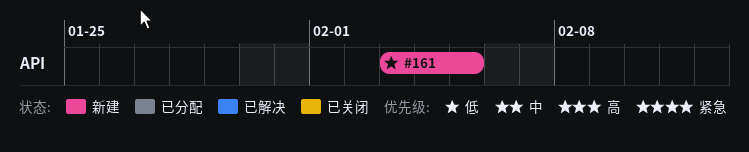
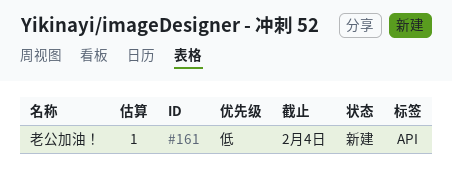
#161, due: Feb 5 -> Feb 4

